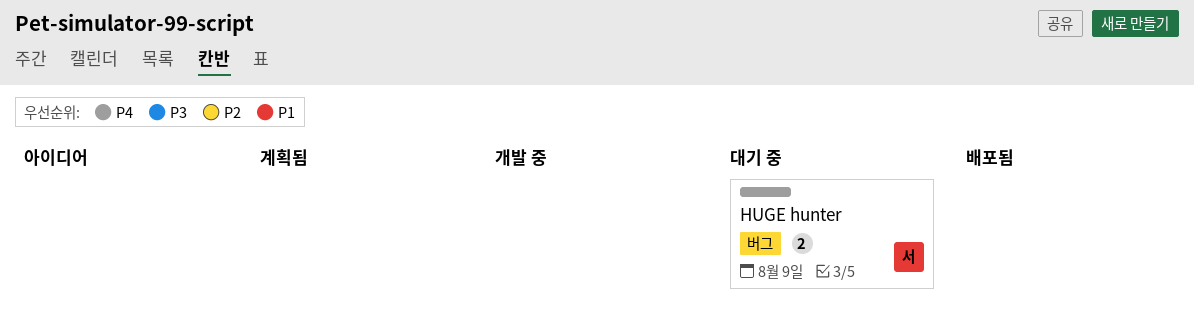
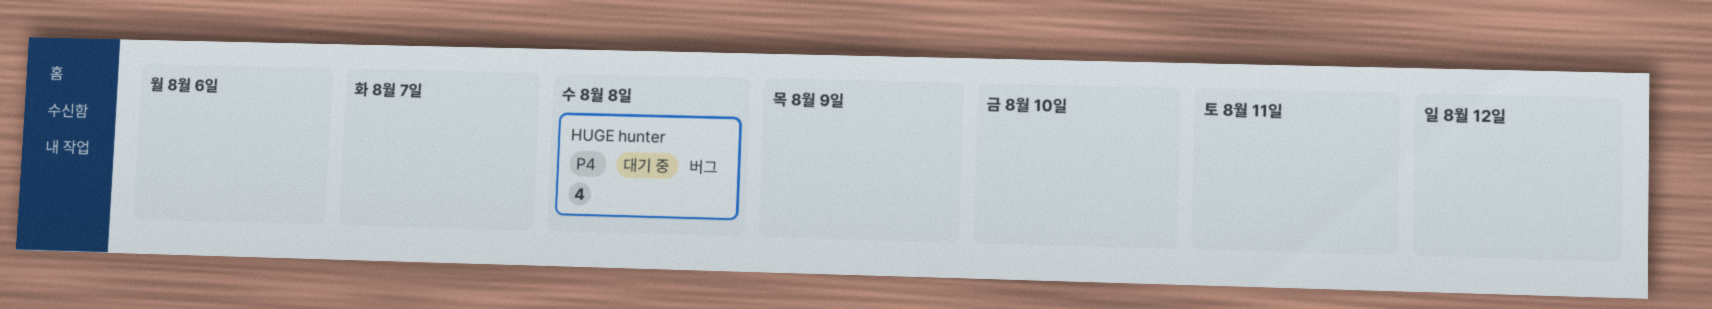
HUGE hunter, estimate: 2 -> 4
HUGE hunter, due: Aug 9 -> Aug 8

